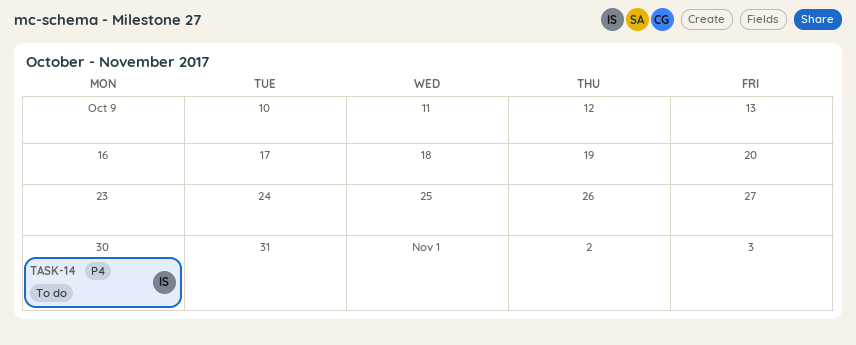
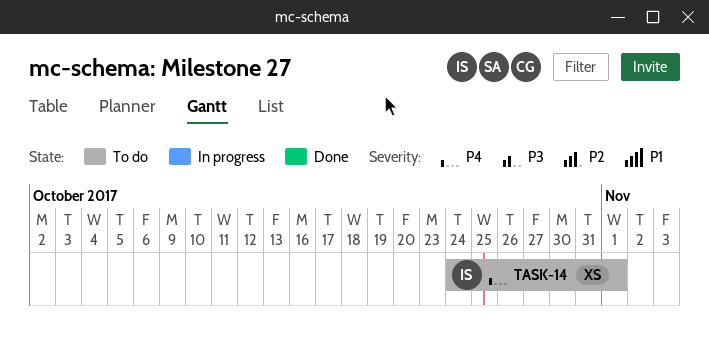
TASK-14, due: Oct 30 -> Nov 1

